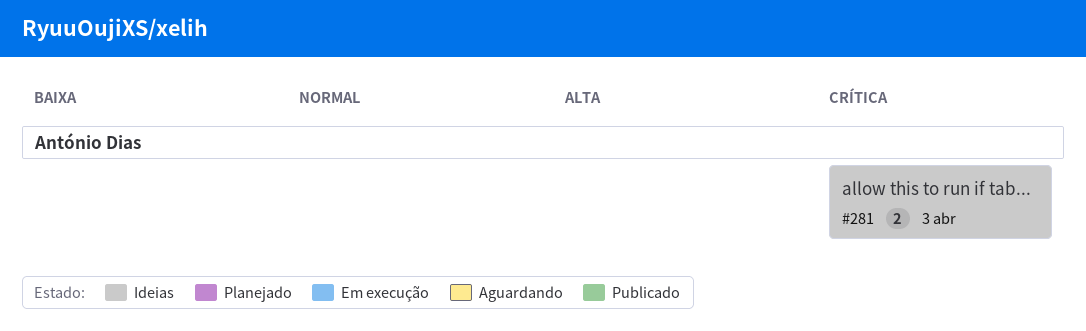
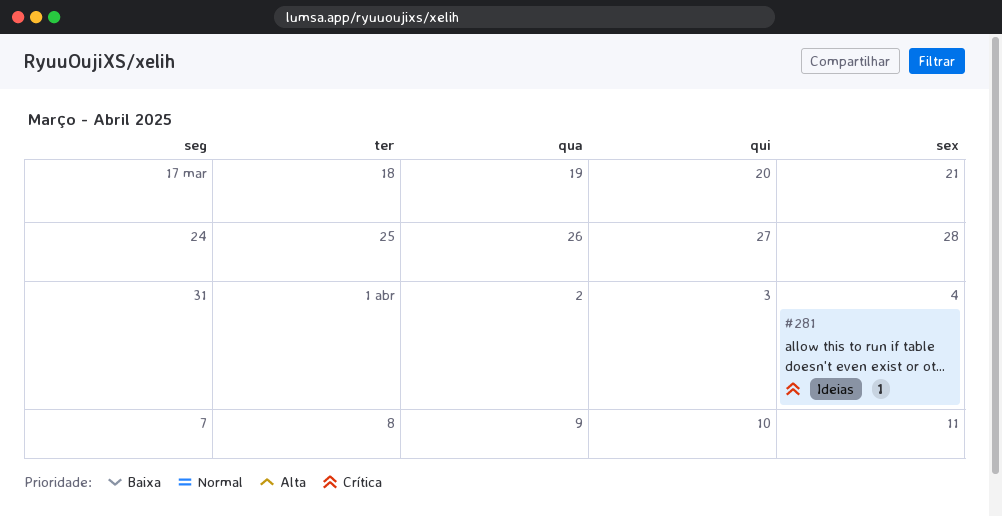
#281, estimate: 2 -> 1
#281, due: Apr 3 -> Apr 4

